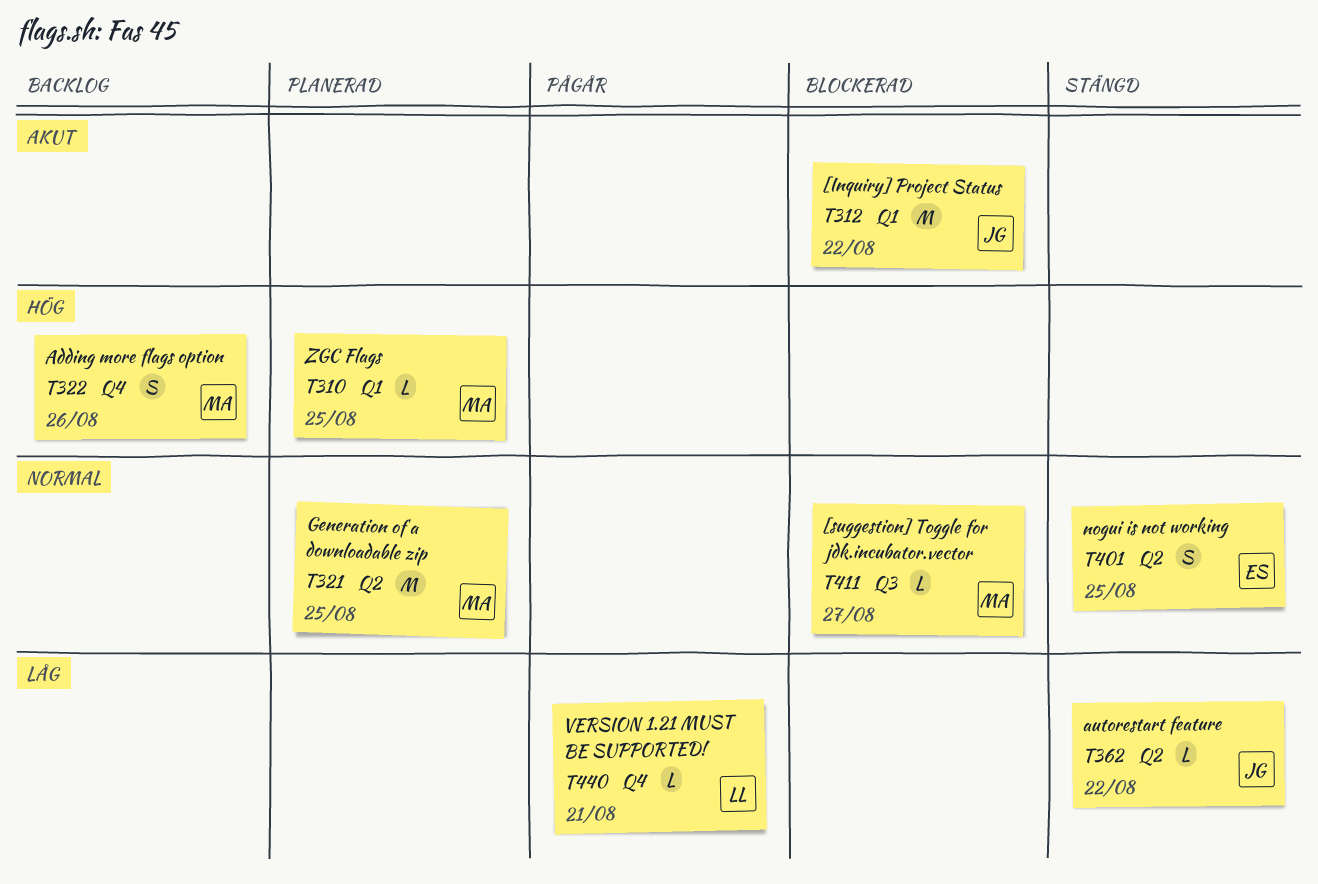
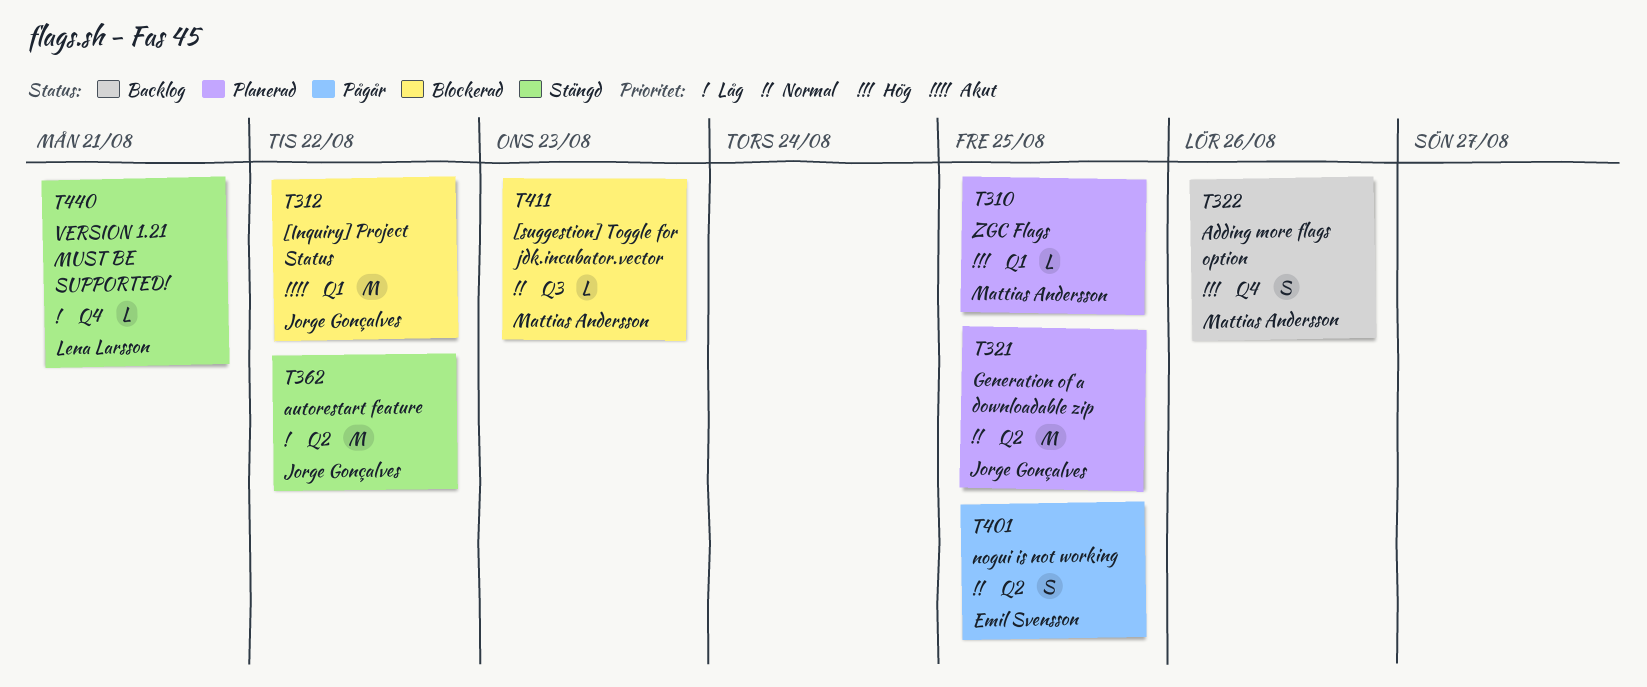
T321, owner: Mattias Andersson -> Jorge Gonçalves
T362, estimate: L -> M
T401, status: Stängd -> Pågår
T411, due: Aug 27 -> Aug 23
T440, status: Pågår -> Stängd

